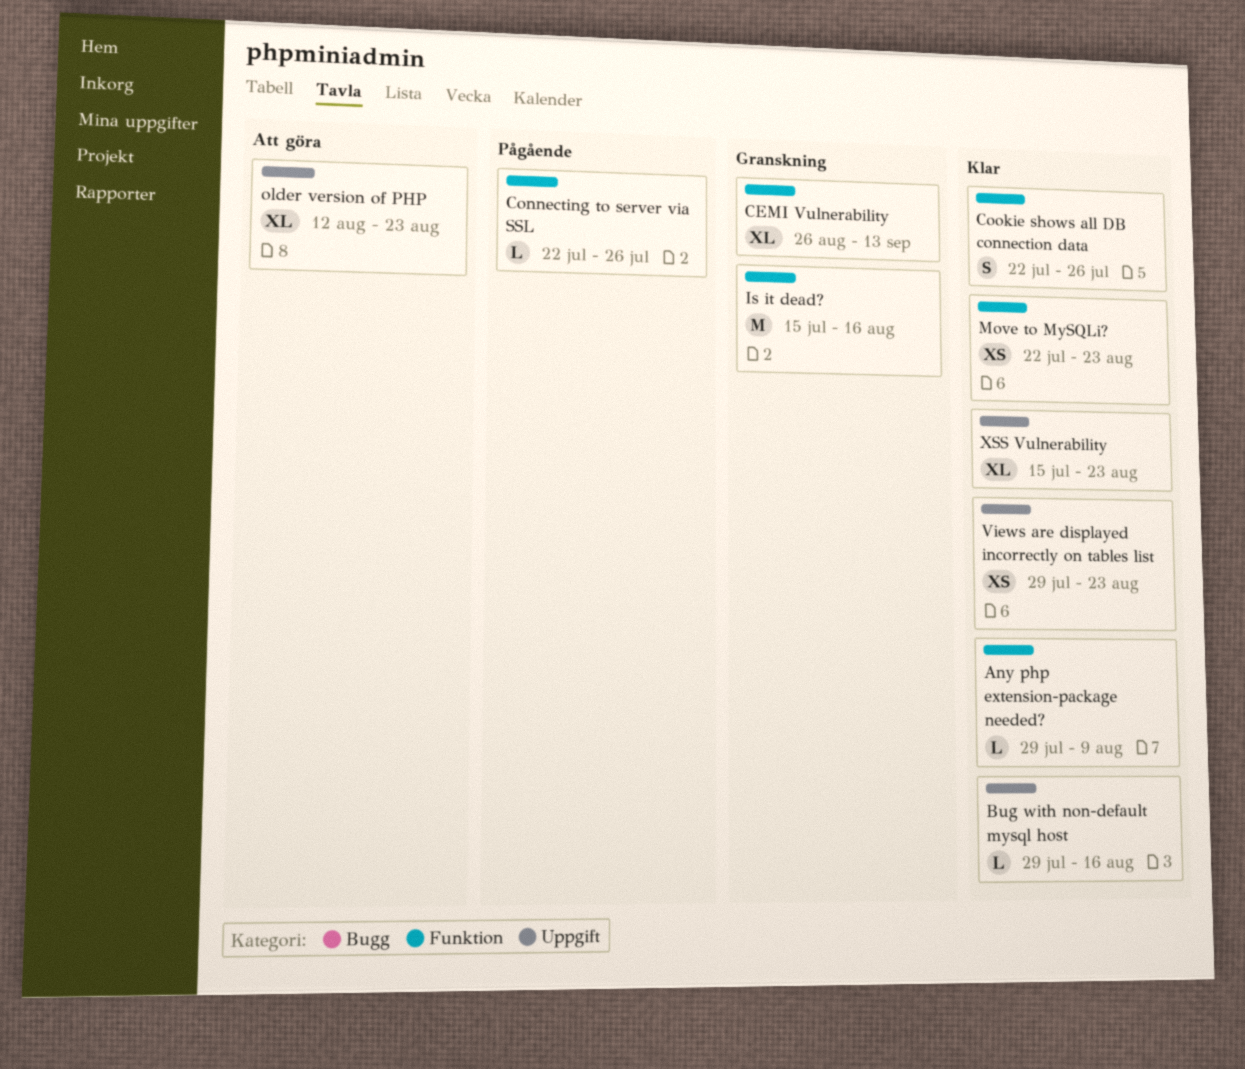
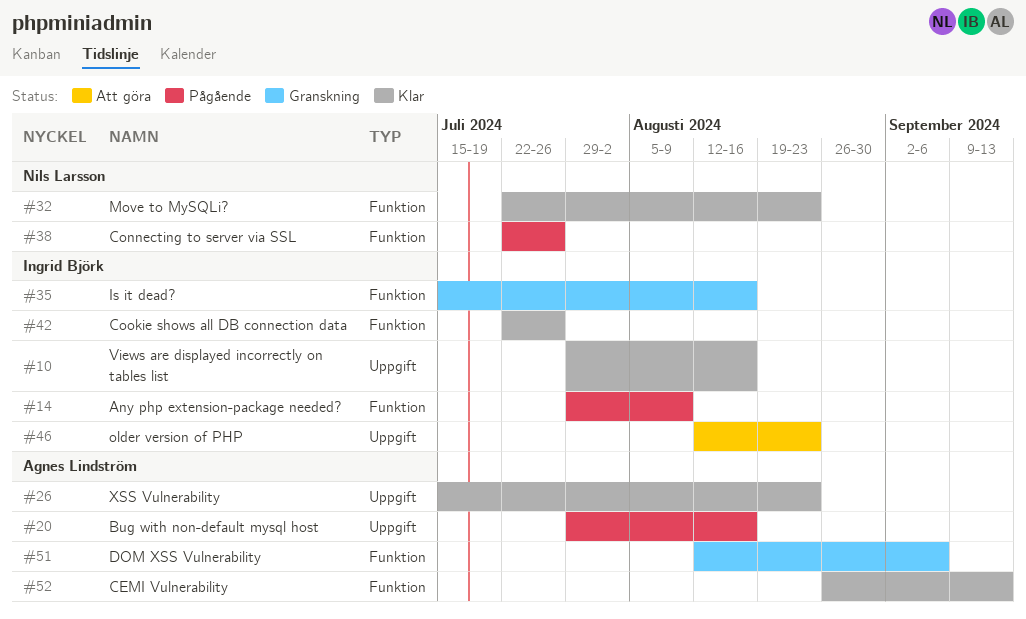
Any php extension-package needed?, status: Klar -> Pågående
Bug with non-default mysql host, status: Klar -> Pågående
CEMI Vulnerability, status: Granskning -> Klar
DOM XSS Vulnerability: none -> present
Views are displayed incorrectly on tables list, due: Aug 23 -> Aug 16

